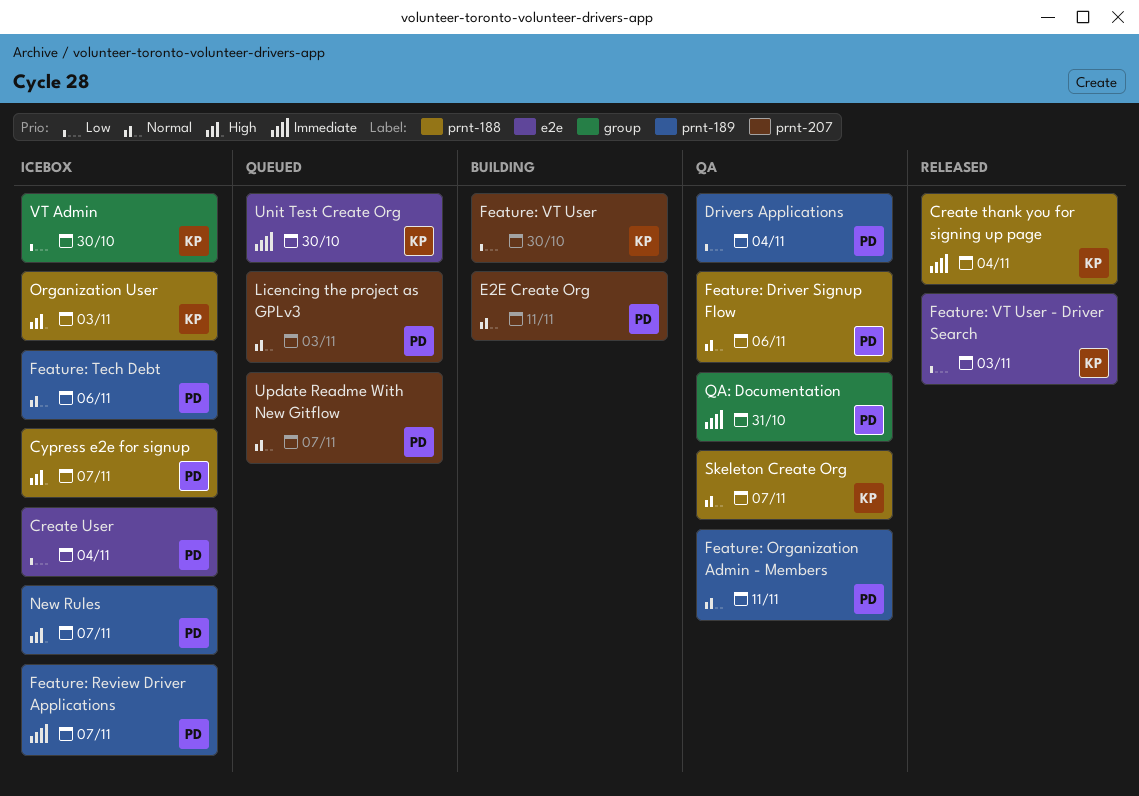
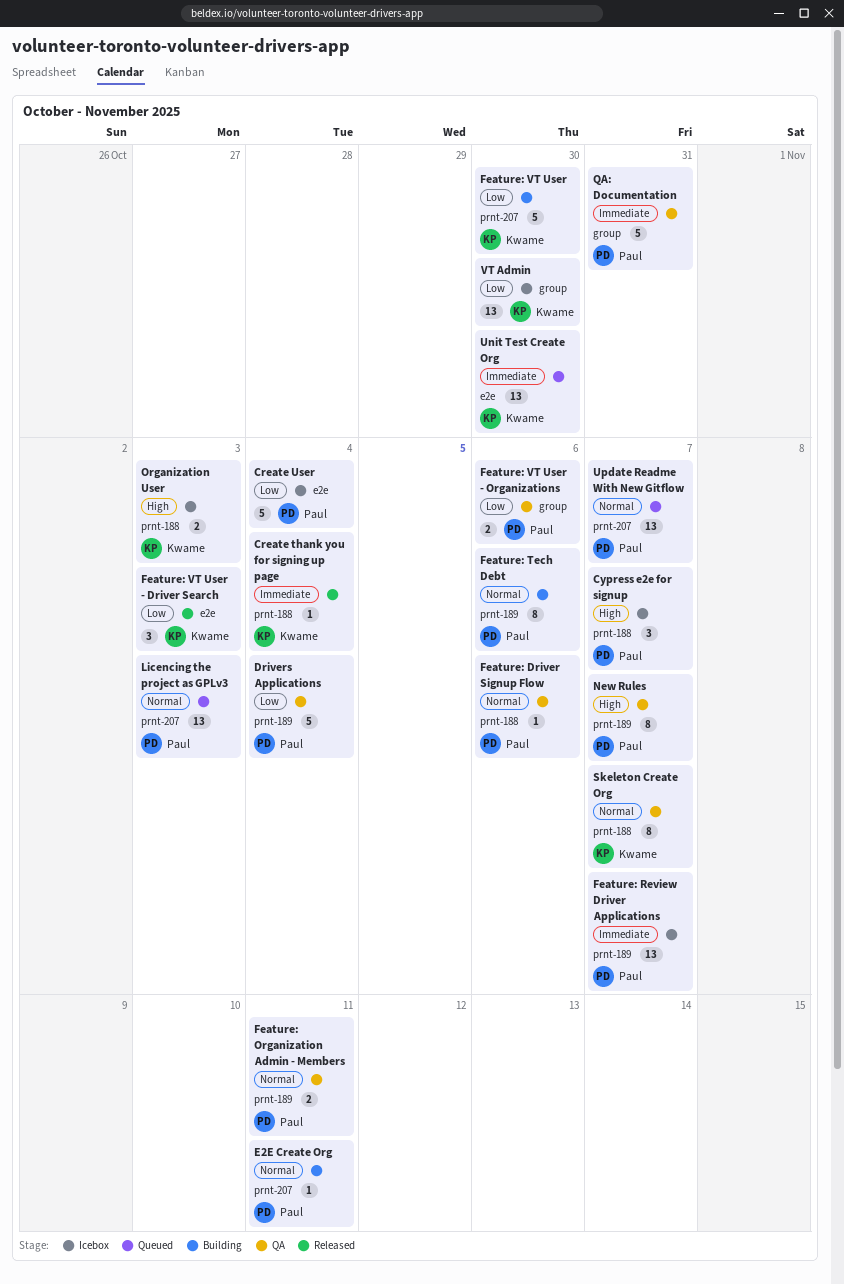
Feature: Tech Debt, status: Icebox -> Building
Feature: VT User - Organizations: none -> present
New Rules, status: Icebox -> QA

